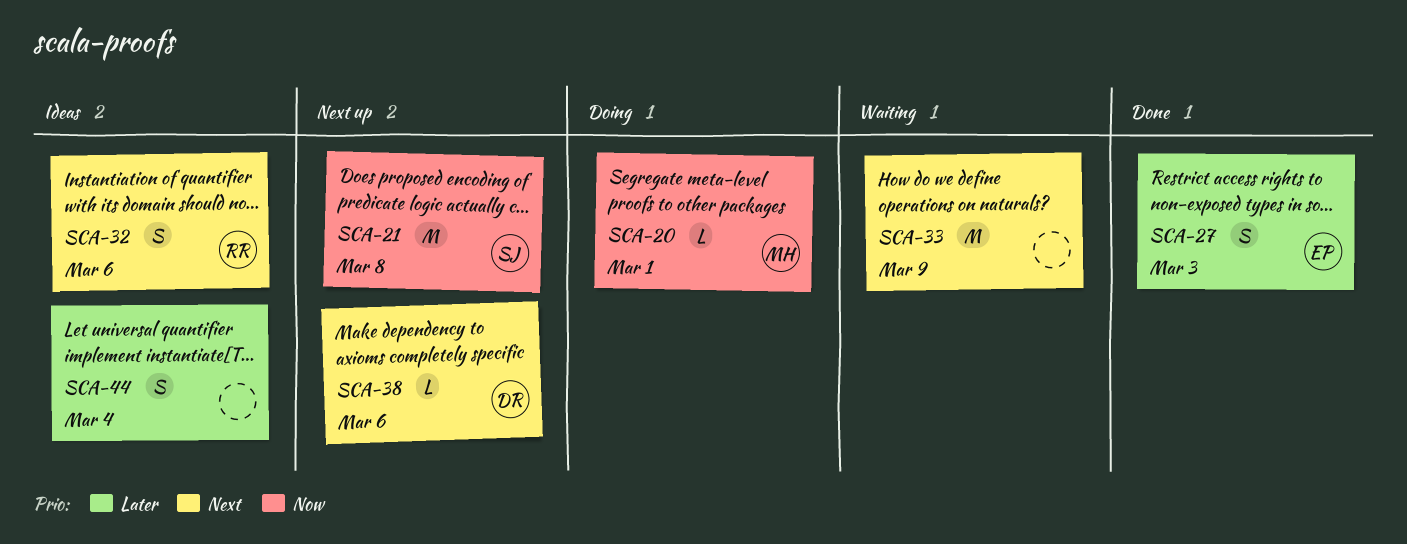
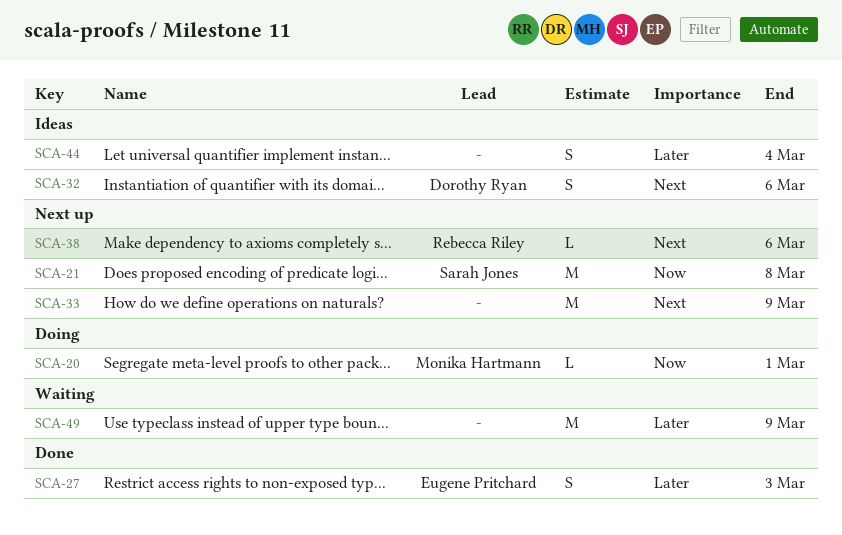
SCA-32, owner: Rebecca Riley -> Dorothy Ryan
SCA-33, status: Waiting -> Next up
SCA-38, owner: Dorothy Ryan -> Rebecca Riley
SCA-49: none -> present

